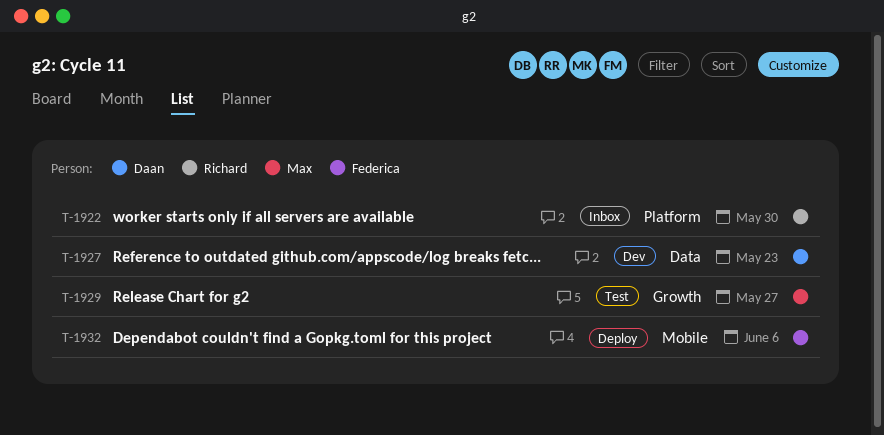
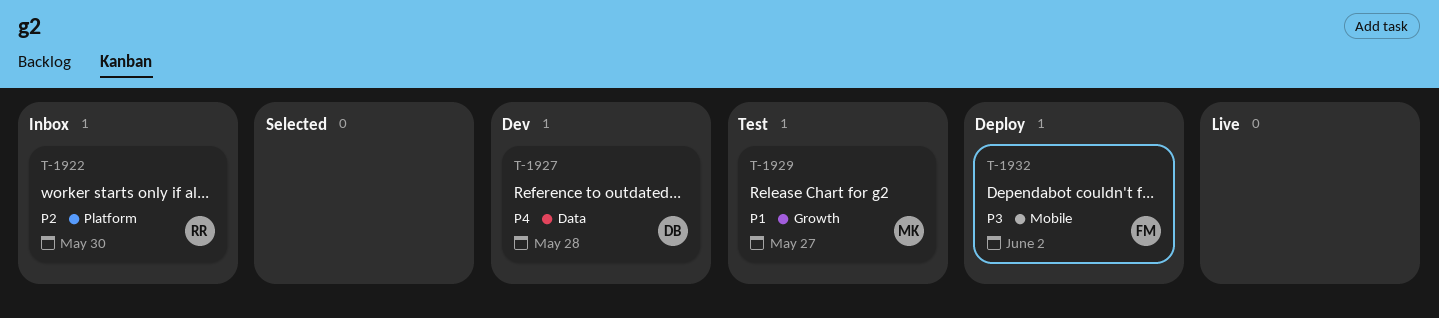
T-1927, due: May 23 -> May 28
T-1932, due: Jun 6 -> Jun 2

